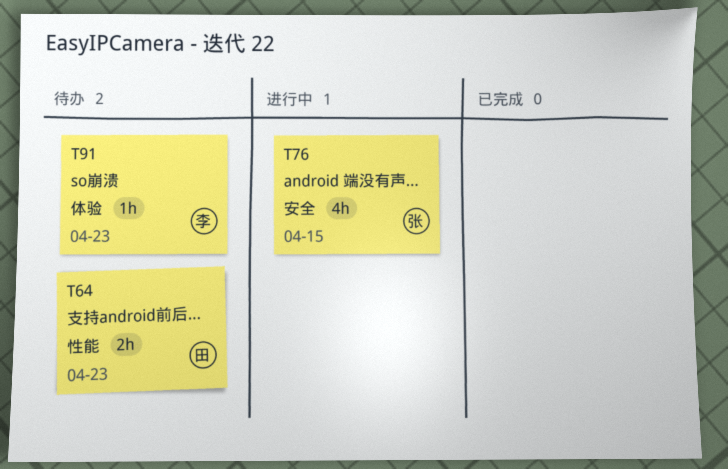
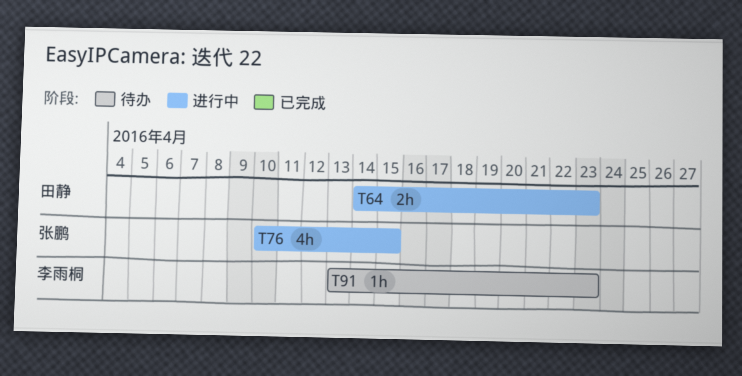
T64, status: 待办 -> 进行中

